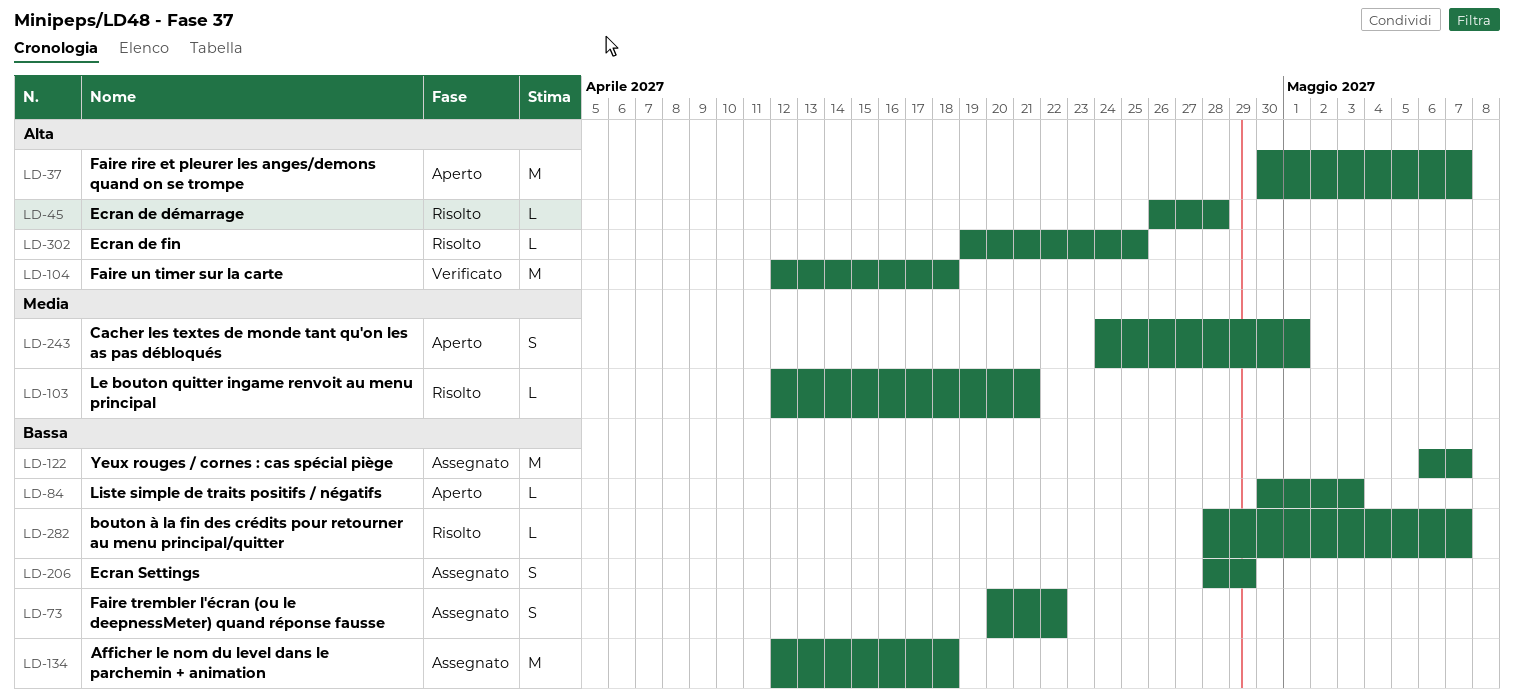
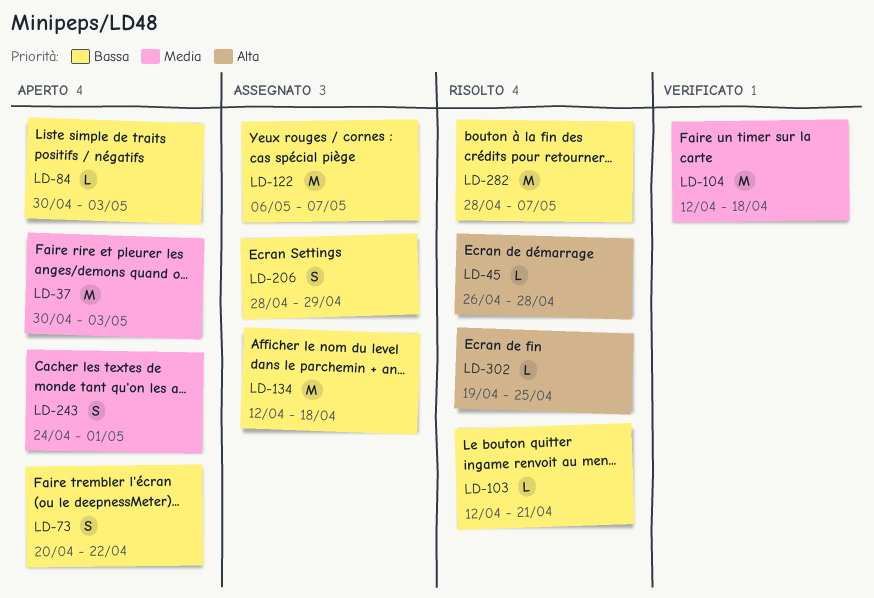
LD-37, priority: Alta -> Media
LD-37, due: May 7 -> May 3
LD-73, status: Assegnato -> Aperto
LD-103, priority: Media -> Bassa
LD-104, priority: Alta -> Media
LD-282, estimate: L -> M

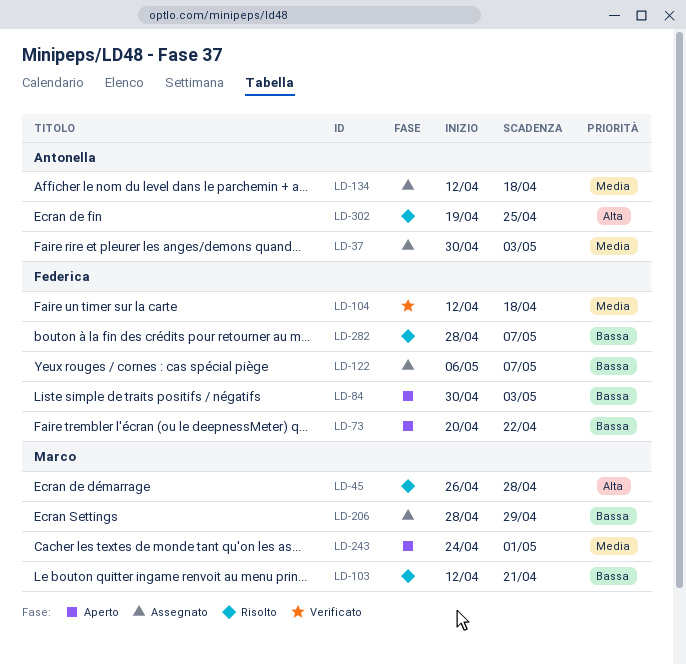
LD-37, status: Aperto -> Assegnato
LD-134, priority: Bassa -> Media

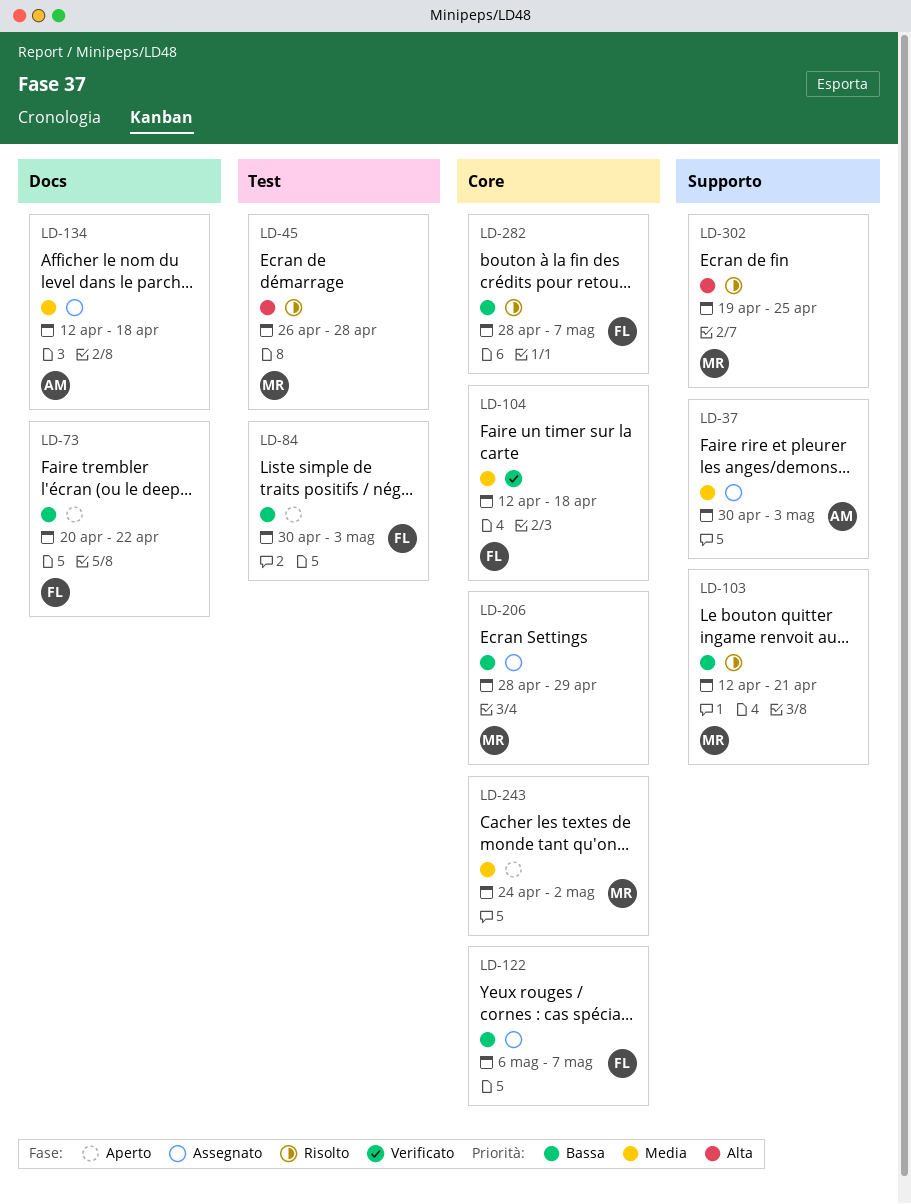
LD-243, due: May 1 -> May 2
LD-302, owner: Antonella -> Marco

